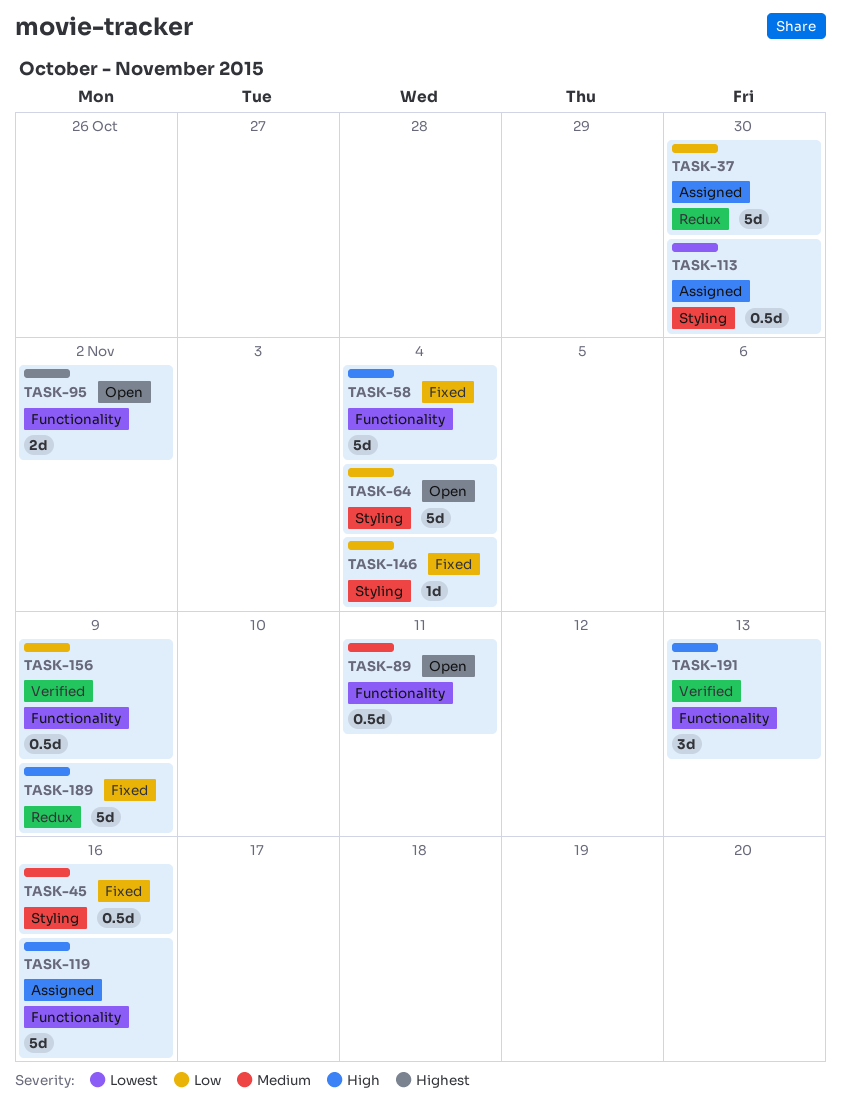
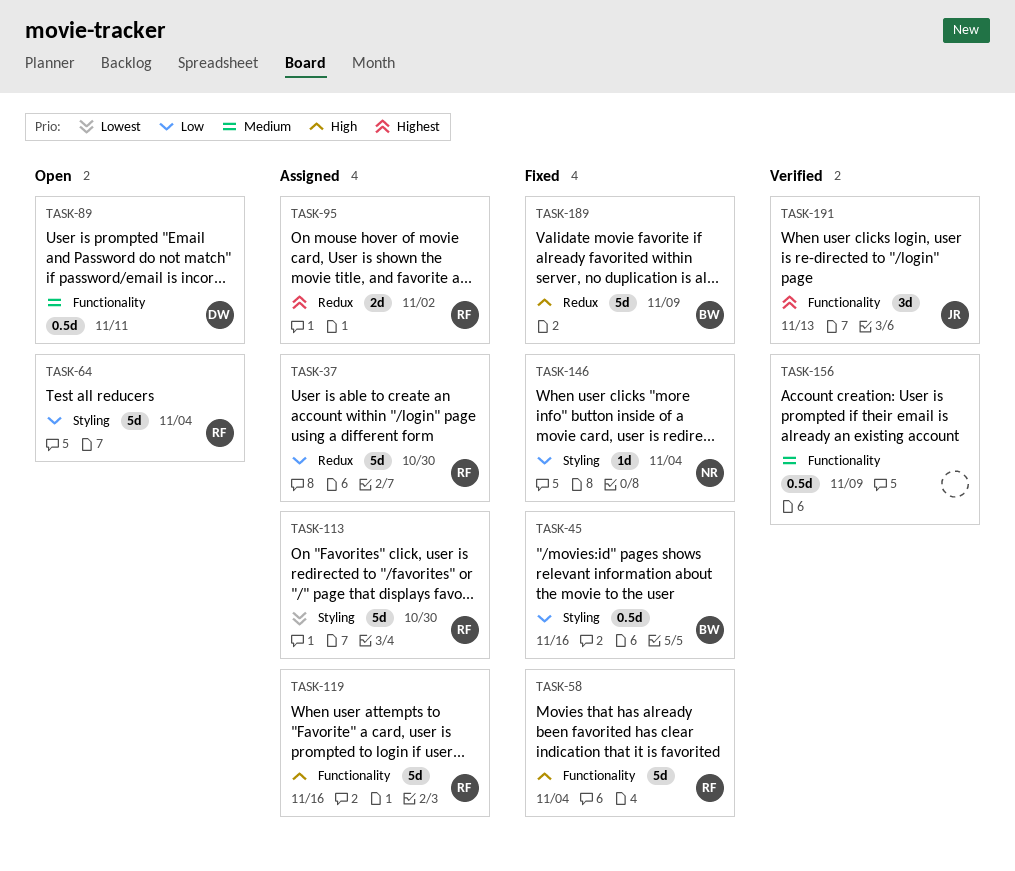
TASK-45, priority: Medium -> Low
TASK-95, status: Open -> Assigned
TASK-95, label: Functionality -> Redux
TASK-113, estimate: 0.5d -> 5d
TASK-156, priority: Low -> Medium
TASK-191, priority: High -> Highest

